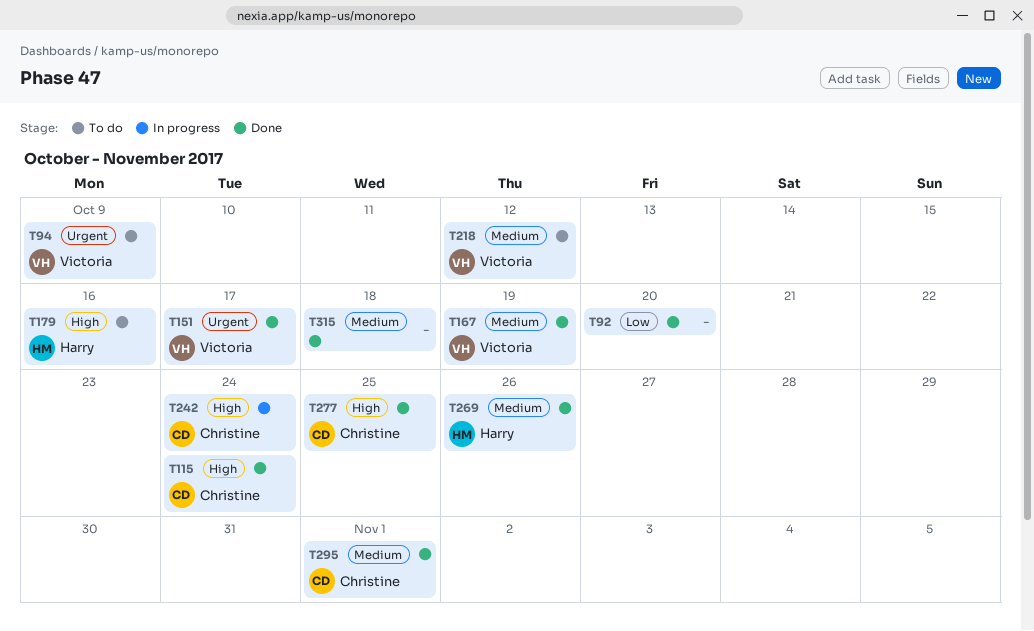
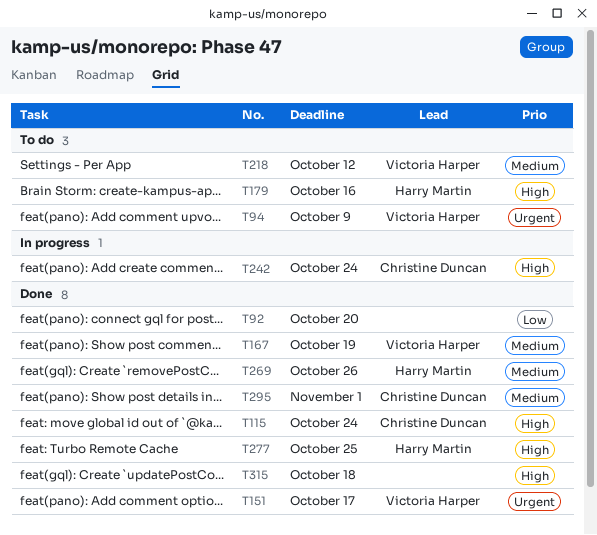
T277, owner: Christine Duncan -> Harry Martin
T315, priority: Medium -> High

